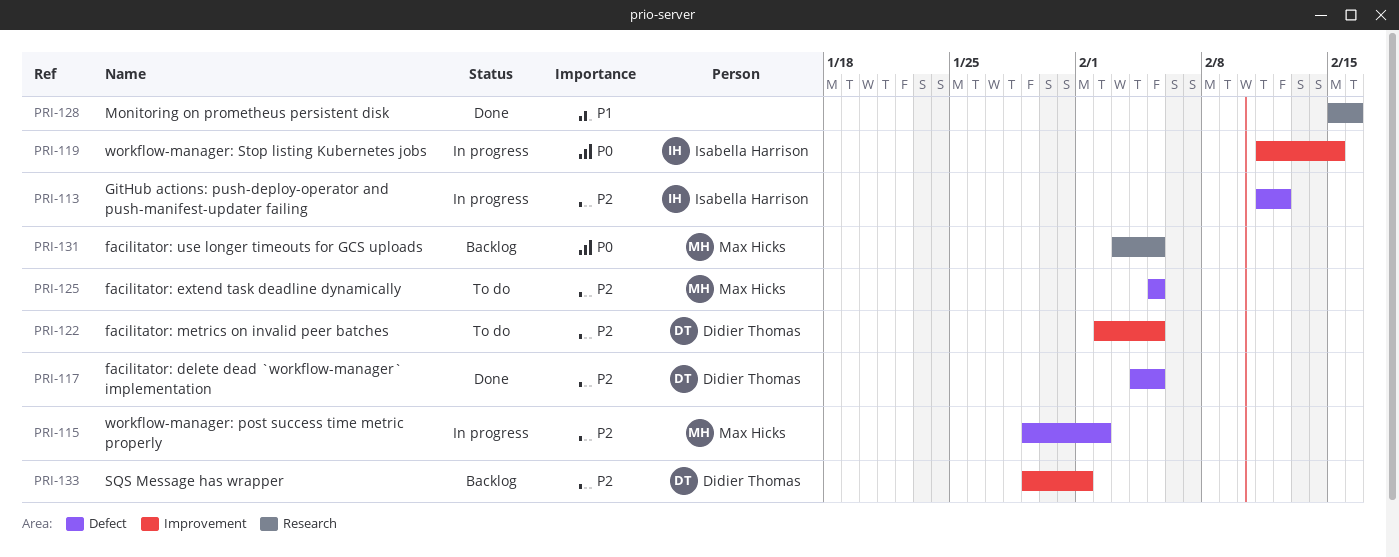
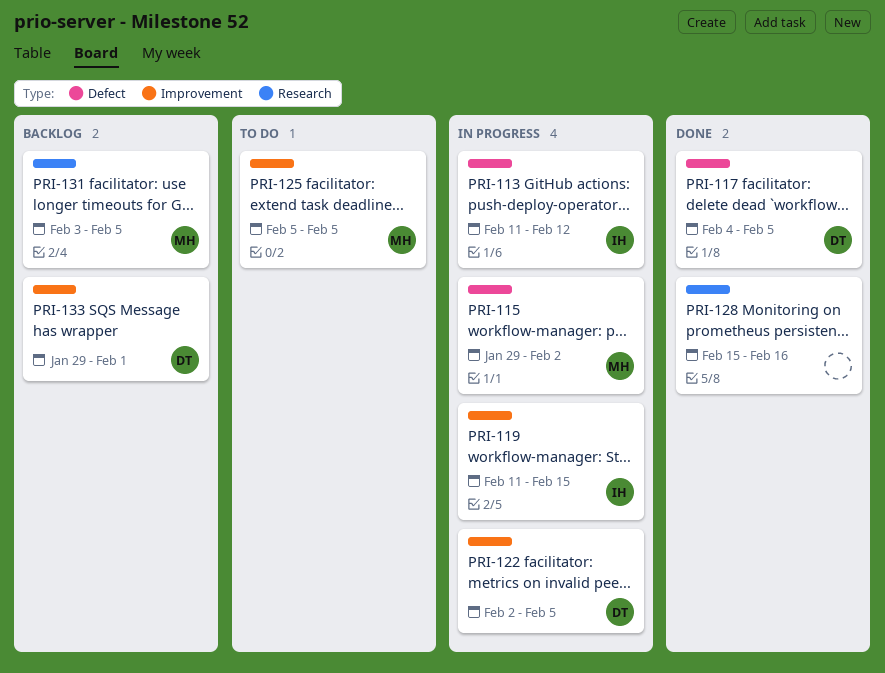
PRI-122, status: To do -> In progress
PRI-125, label: Defect -> Improvement

